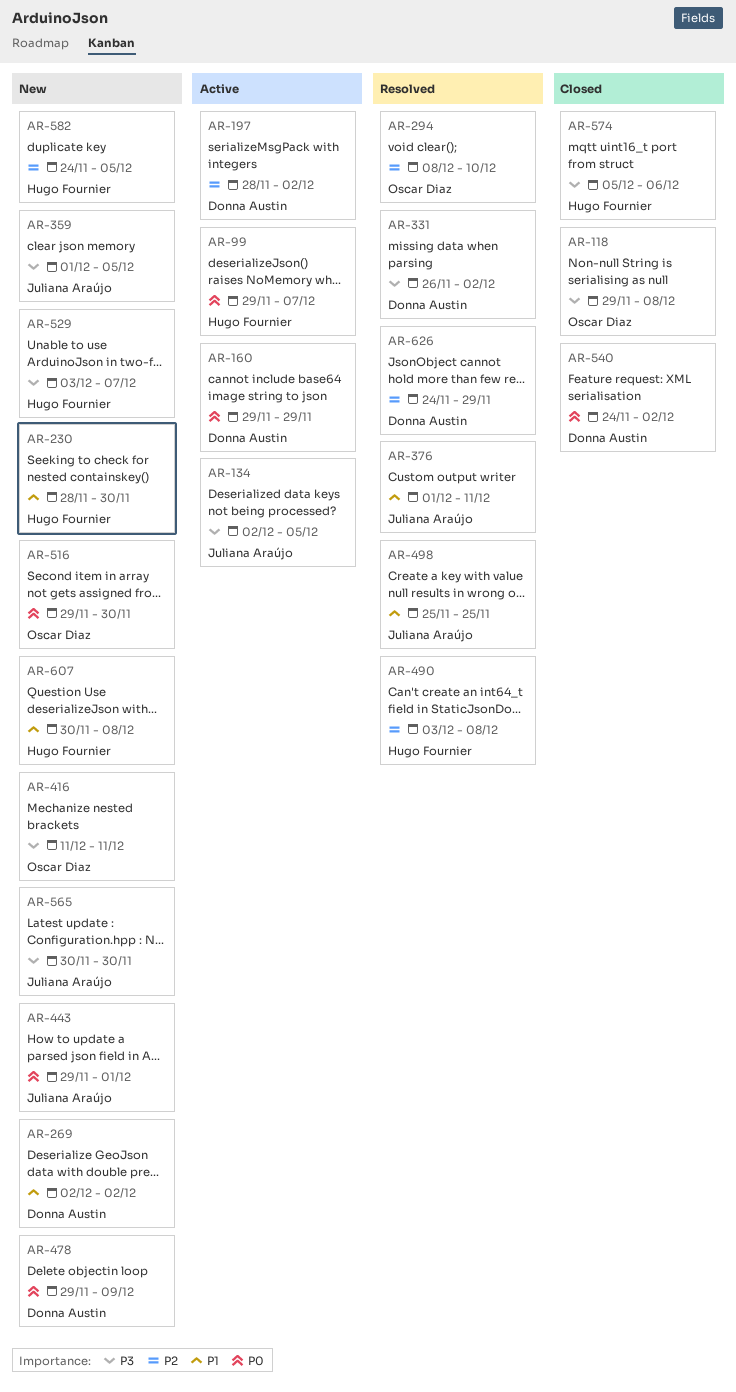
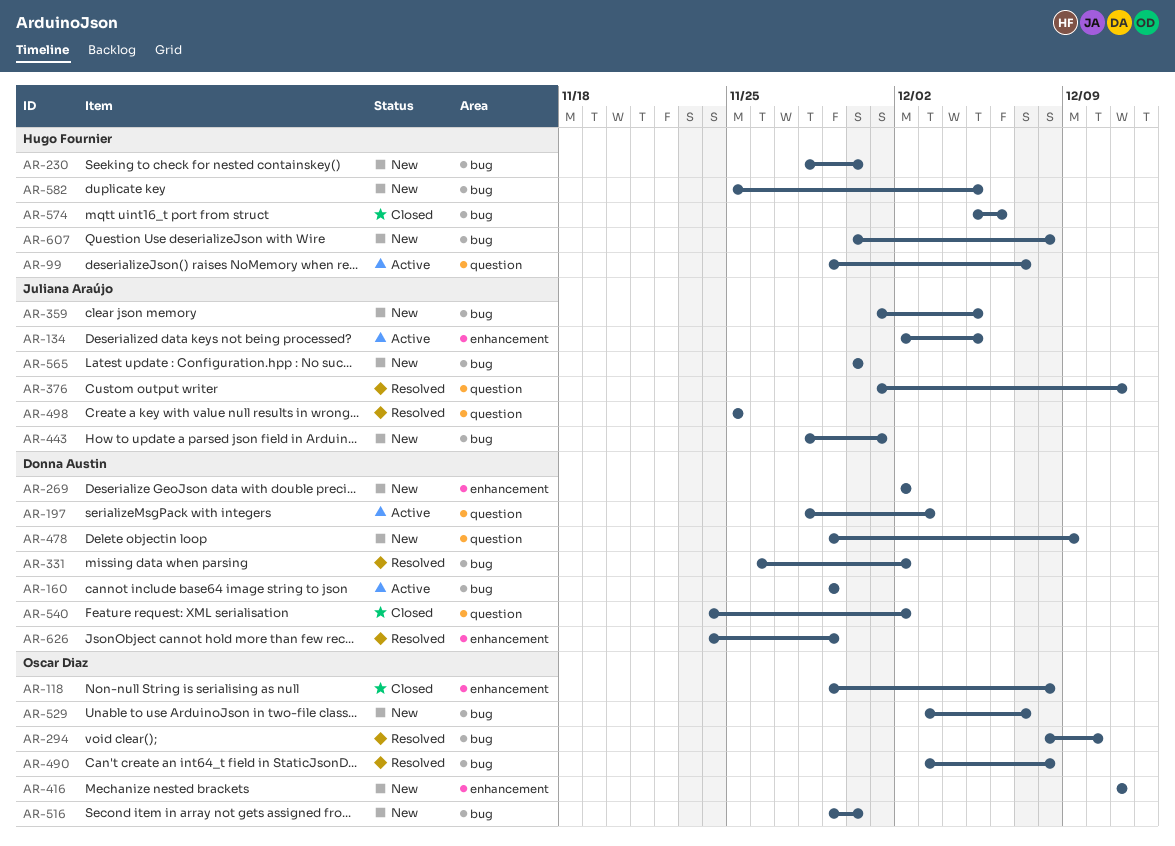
AR-197, due: Dec 2 -> Dec 3
AR-443, start: Nov 29 -> Nov 28
AR-490, owner: Hugo Fournier -> Oscar Diaz
AR-529, owner: Hugo Fournier -> Oscar Diaz
AR-582, start: Nov 24 -> Nov 25

